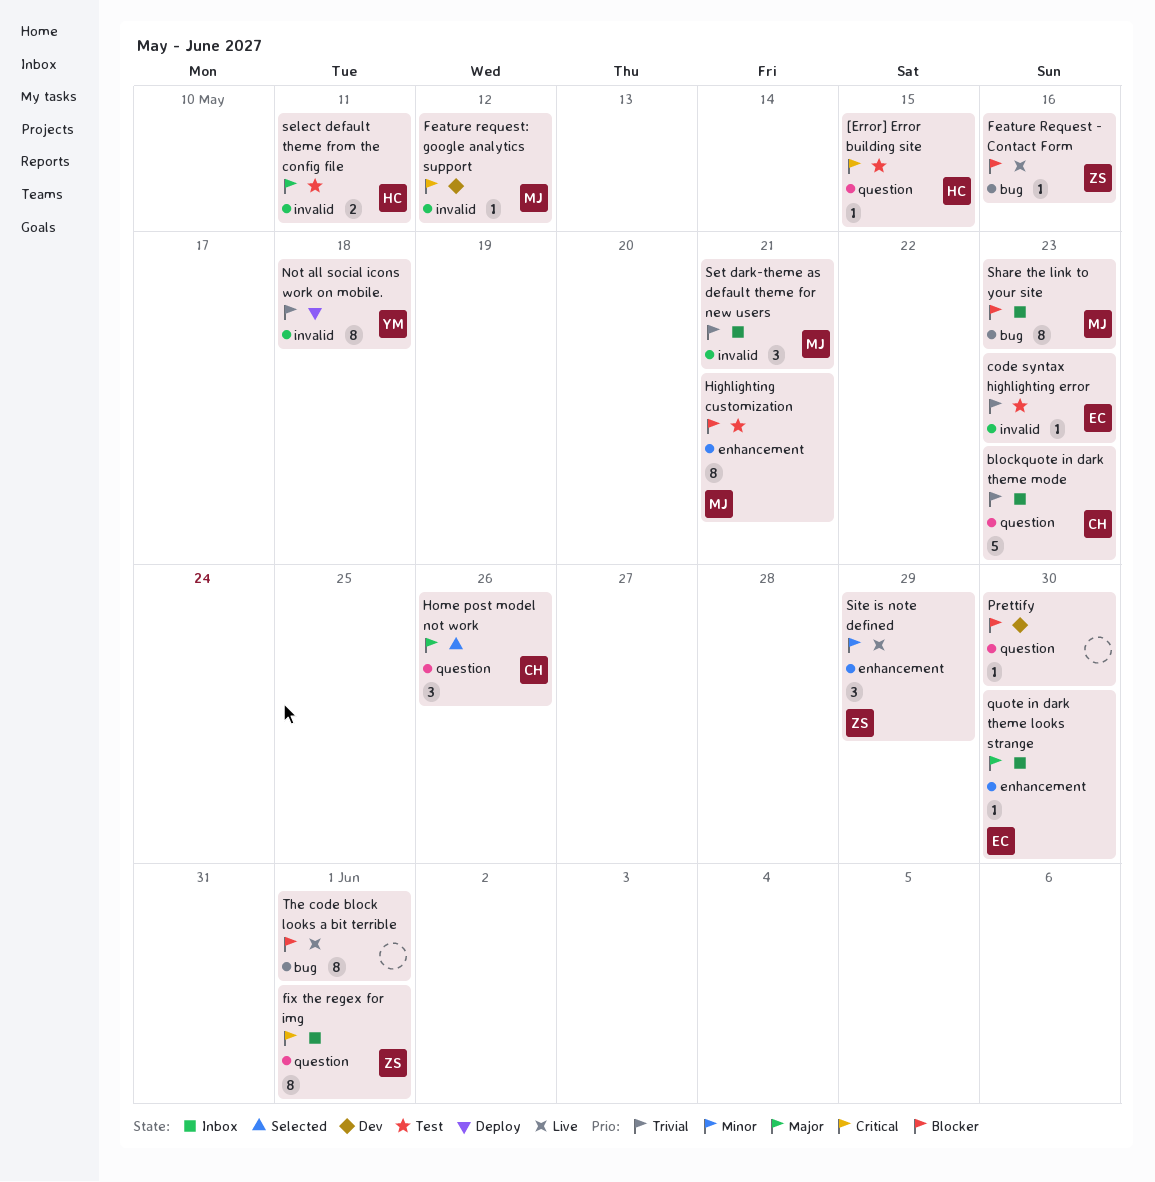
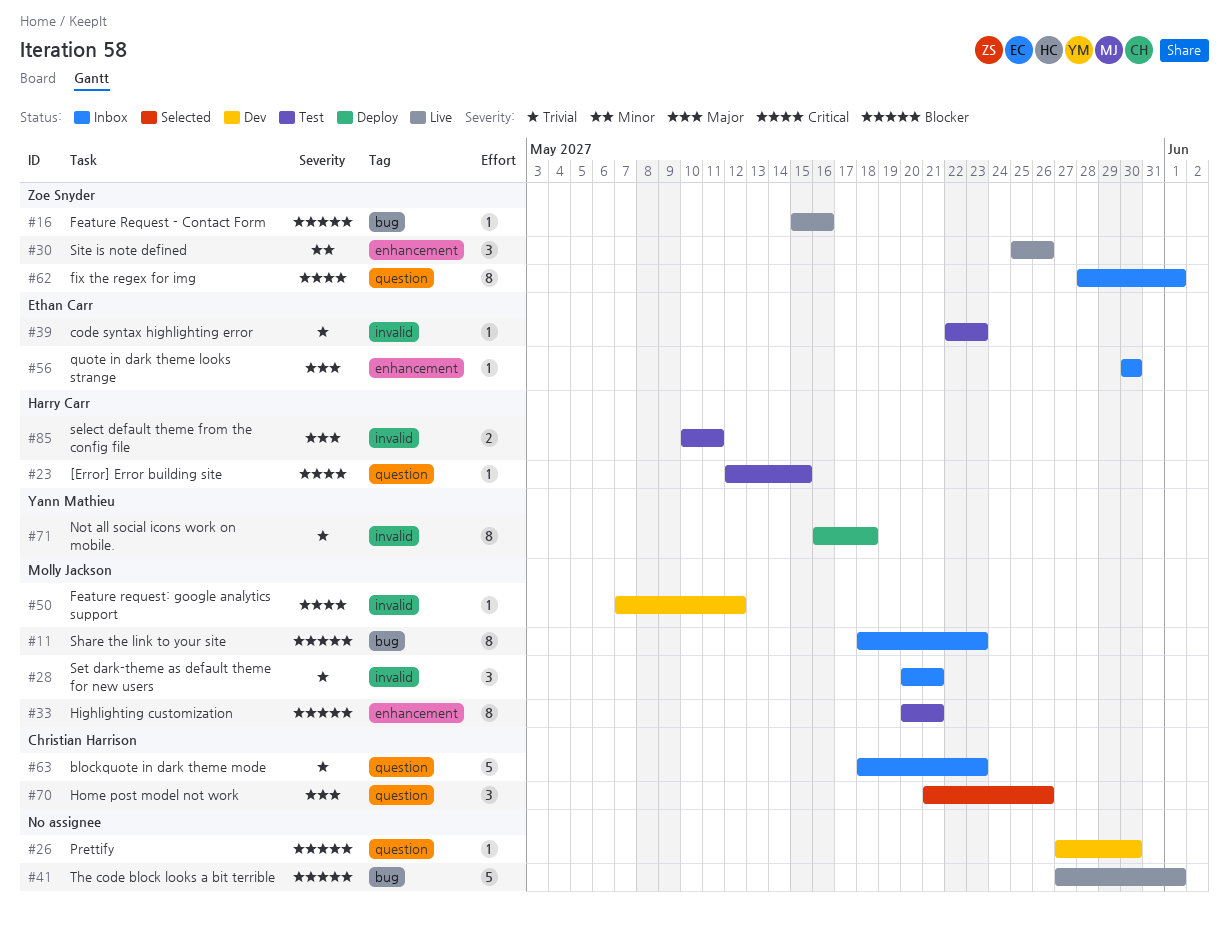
Site is note defined, due: May 29 -> May 26
The code block looks a bit terrible, estimate: 8 -> 5

